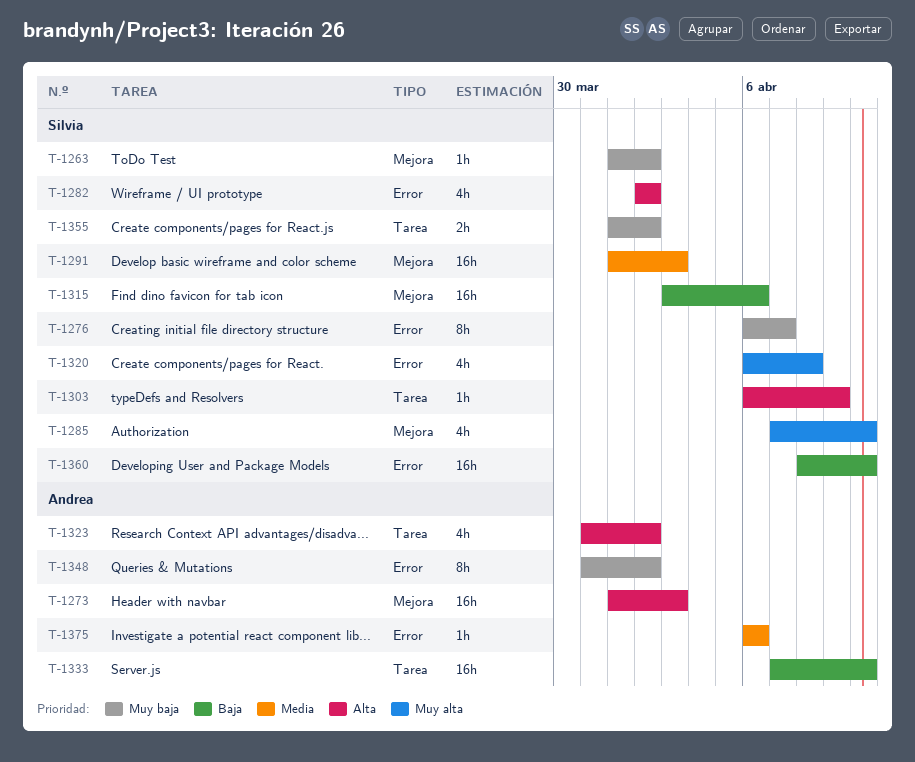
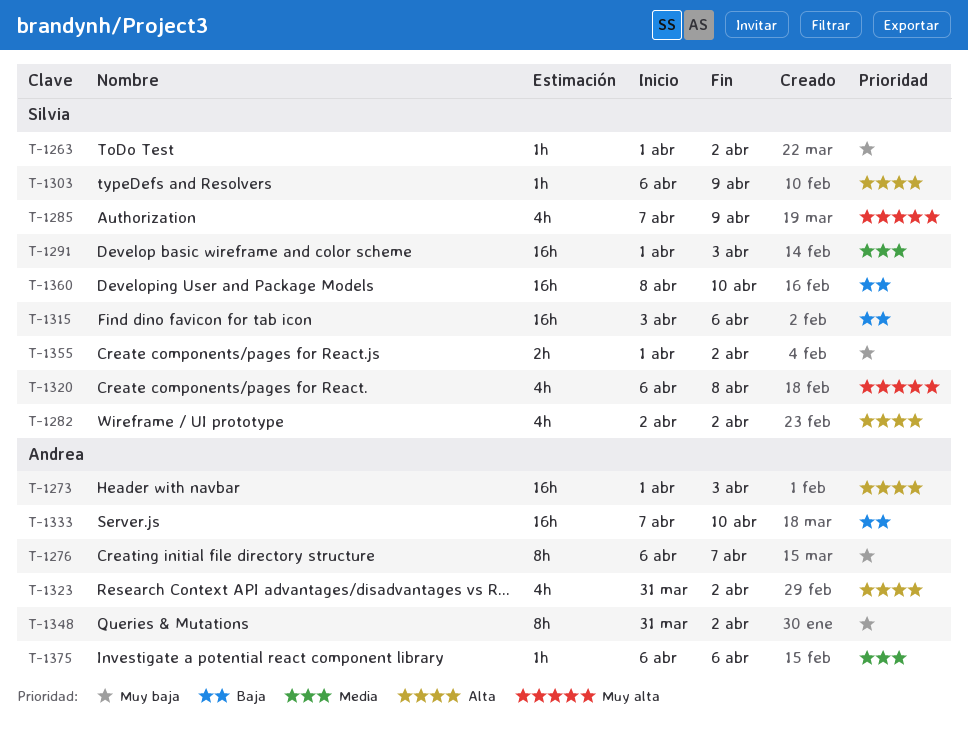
T-1276, owner: Silvia -> Andrea
T-1285, due: Apr 10 -> Apr 9

